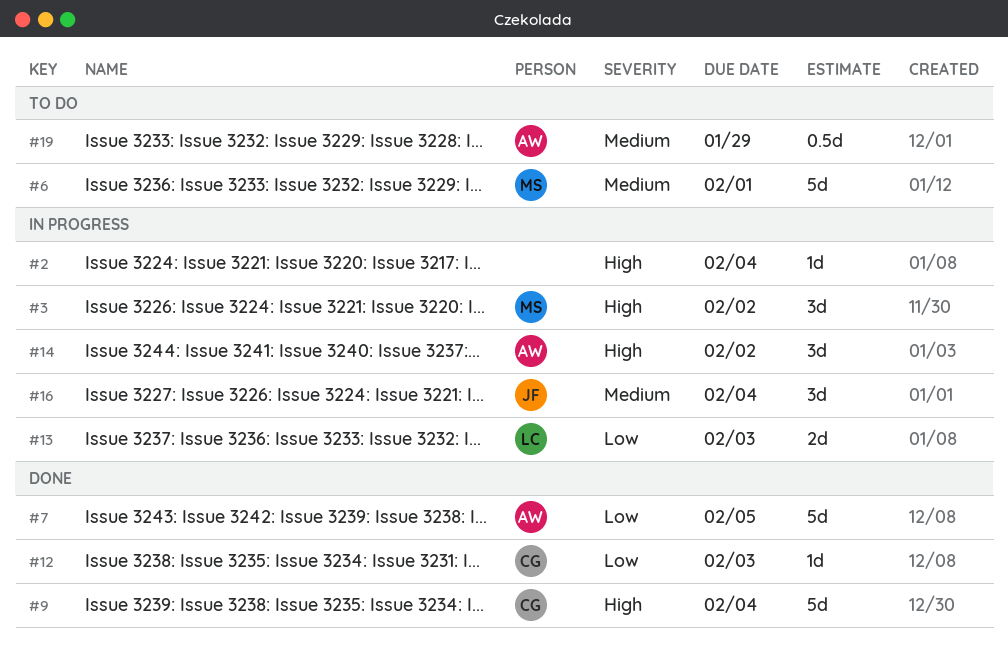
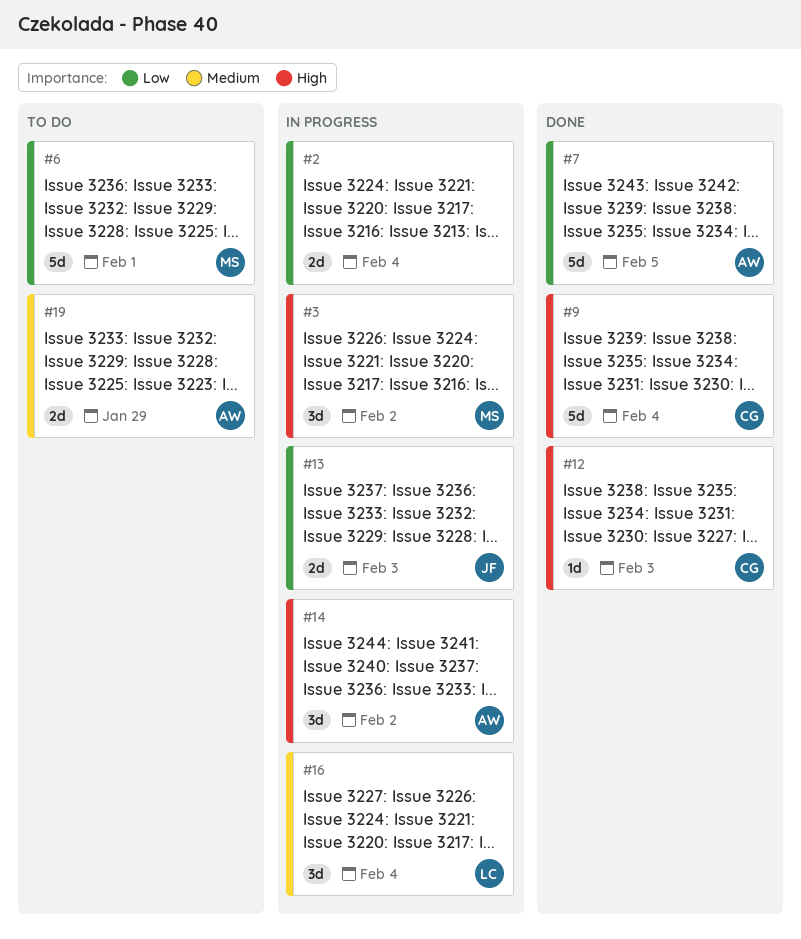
#2, priority: High -> Low
#2, estimate: 1d -> 2d
#6, priority: Medium -> Low
#12, priority: Low -> High
#13, owner: LC -> JF
#16, owner: JF -> LC
#19, estimate: 0.5d -> 2d

